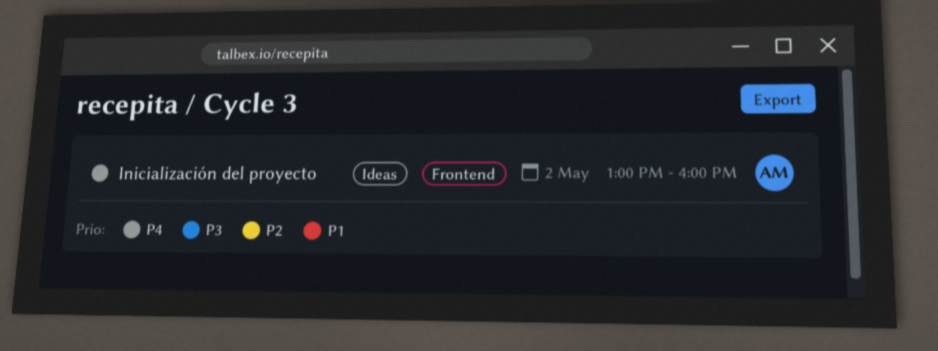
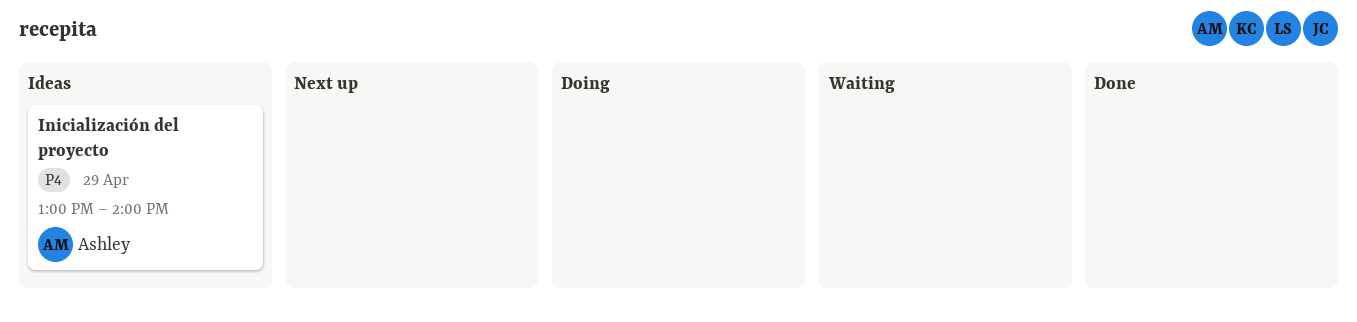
Inicialización del proyecto, day: May 2 -> Apr 29
Inicialización del proyecto, ends: 16:00 -> 14:00

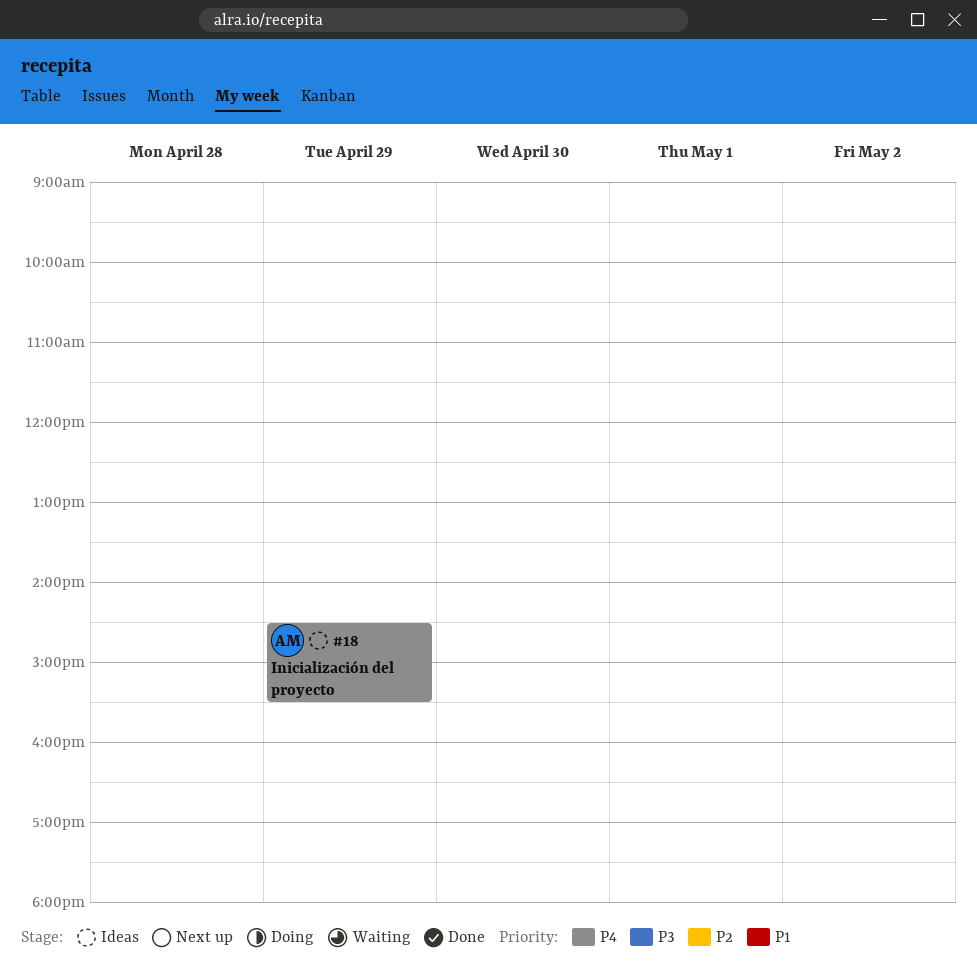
Inicialización del proyecto, begins: 13:00 -> 14:30
Inicialización del proyecto, ends: 14:00 -> 15:30

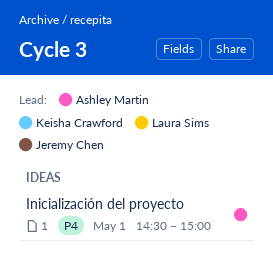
Inicialización del proyecto, day: Apr 29 -> May 1
Inicialización del proyecto, ends: 15:30 -> 15:00

